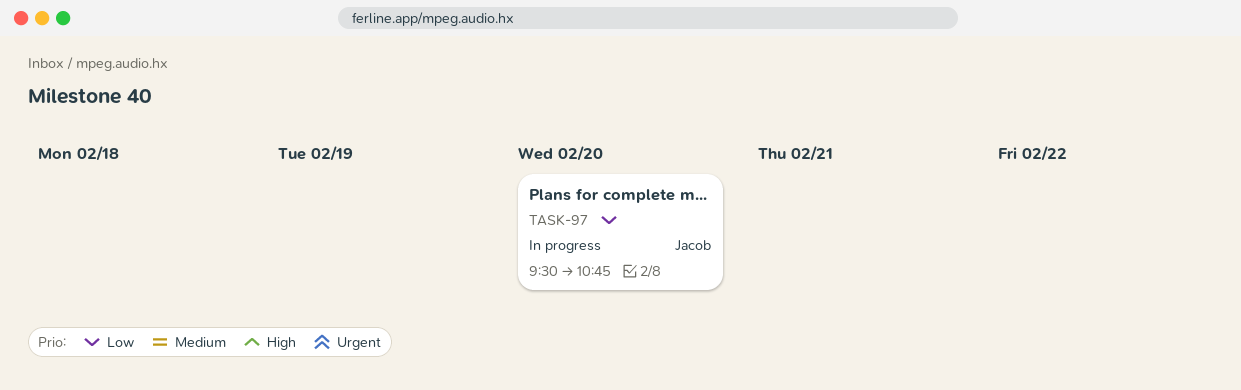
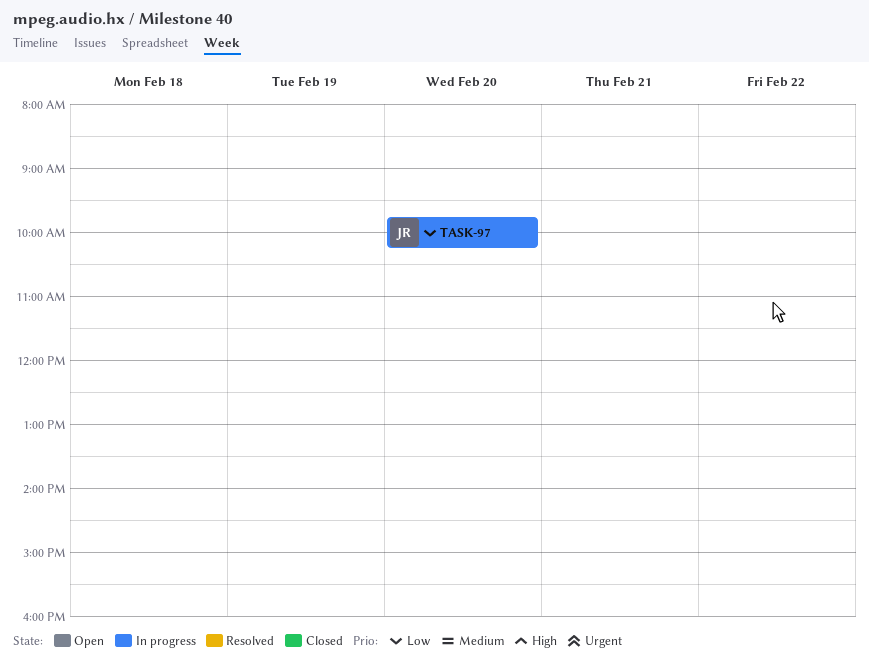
TASK-97, begins: 09:30 -> 09:45
TASK-97, ends: 10:45 -> 10:15

